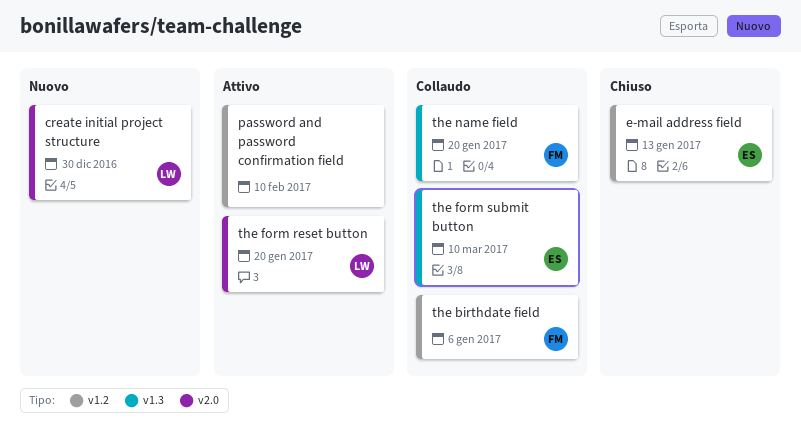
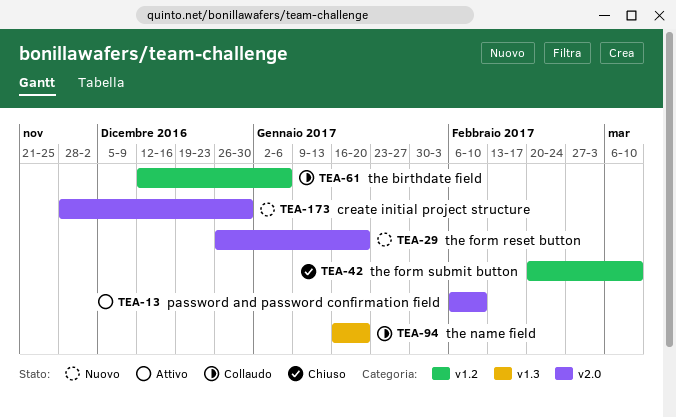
e-mail address field: present -> none
password and password confirmation field, label: v1.2 -> v2.0
the form reset button, status: Attivo -> Nuovo
the form submit button, status: Collaudo -> Chiuso
the form submit button, label: v1.3 -> v1.2

